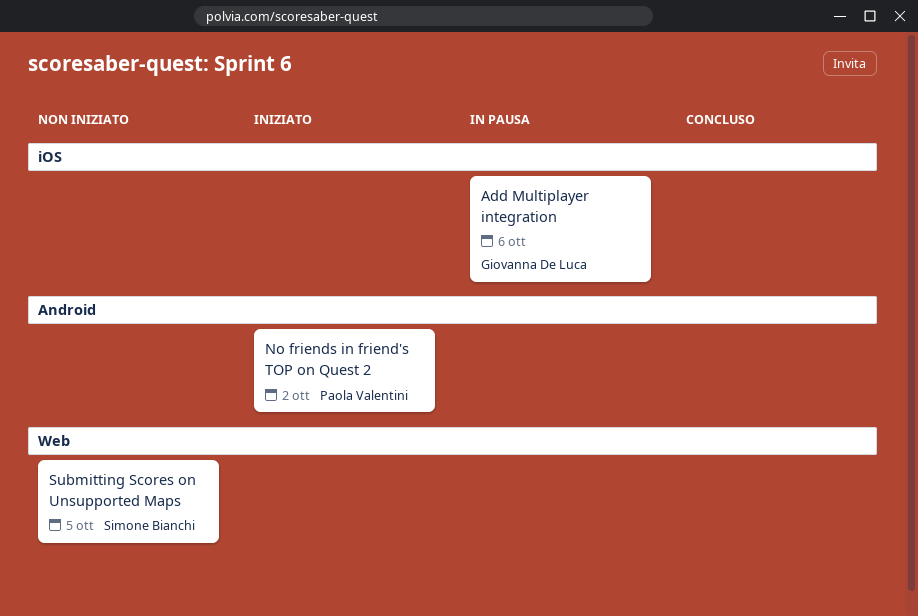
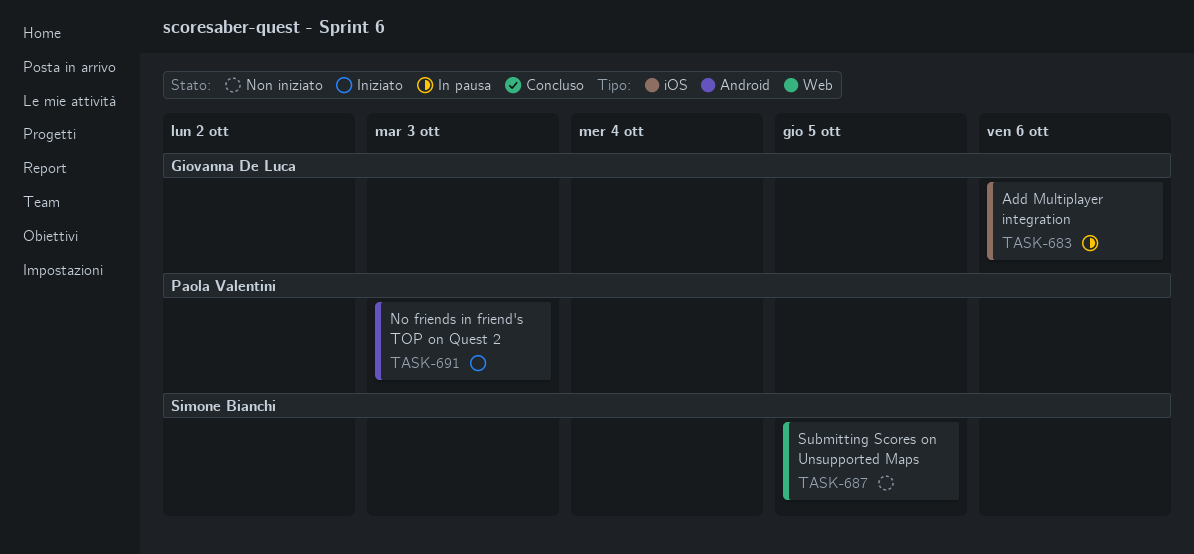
No friends in friend's TOP on Quest 2, due: Oct 2 -> Oct 3

